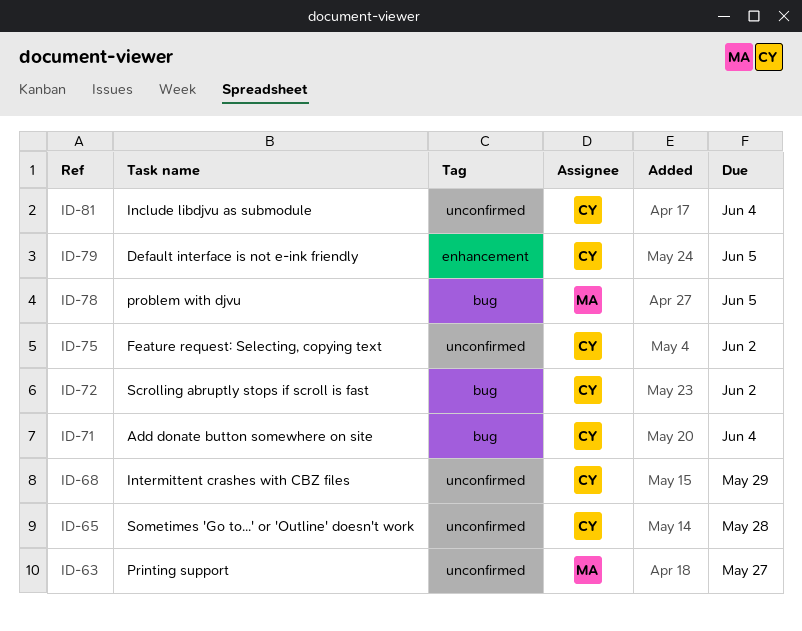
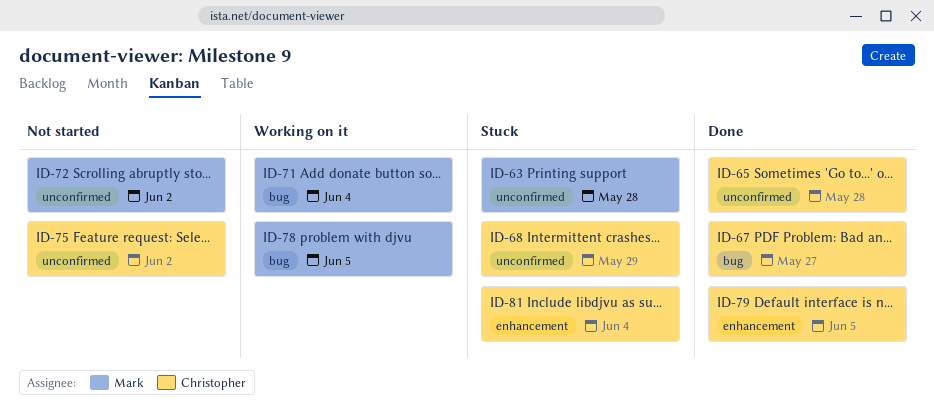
ID-63, due: May 27 -> May 28
ID-67: none -> present
ID-71, owner: Christopher -> Mark
ID-72, owner: Christopher -> Mark
ID-72, label: bug -> unconfirmed
ID-81, label: unconfirmed -> enhancement

